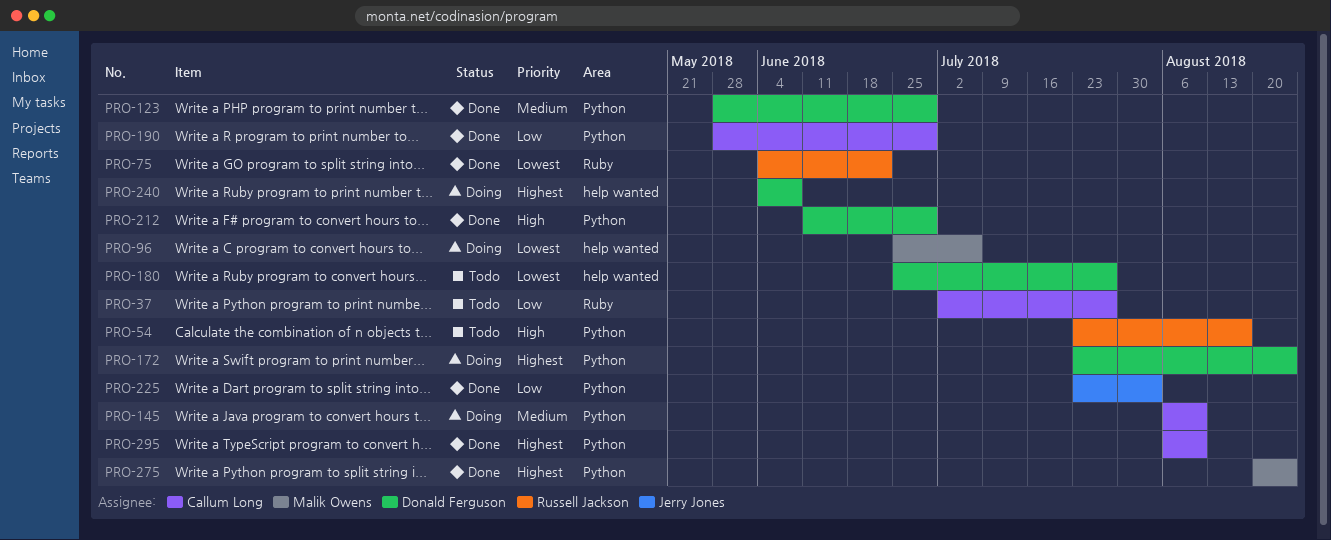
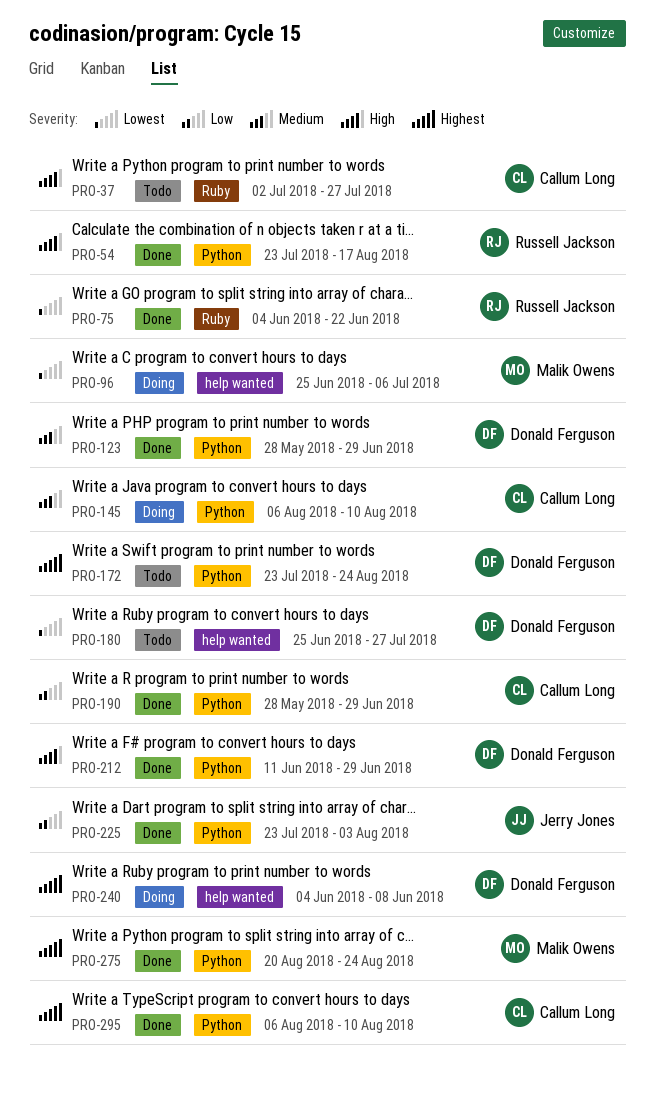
PRO-37, priority: Low -> High
PRO-54, status: Todo -> Done
PRO-172, status: Doing -> Todo

